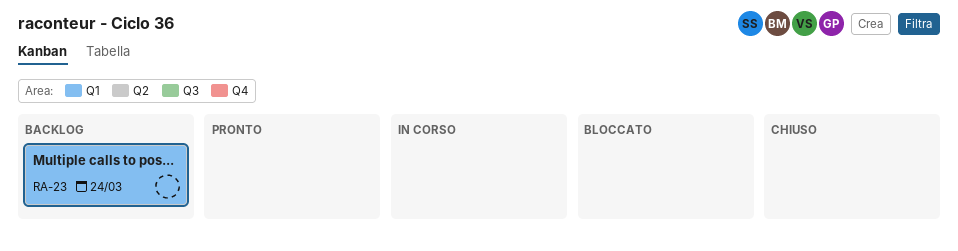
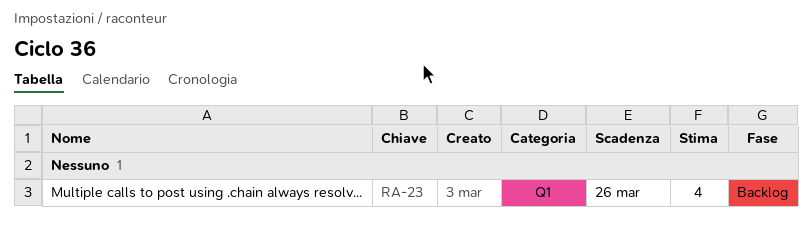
RA-23, due: Mar 24 -> Mar 26

